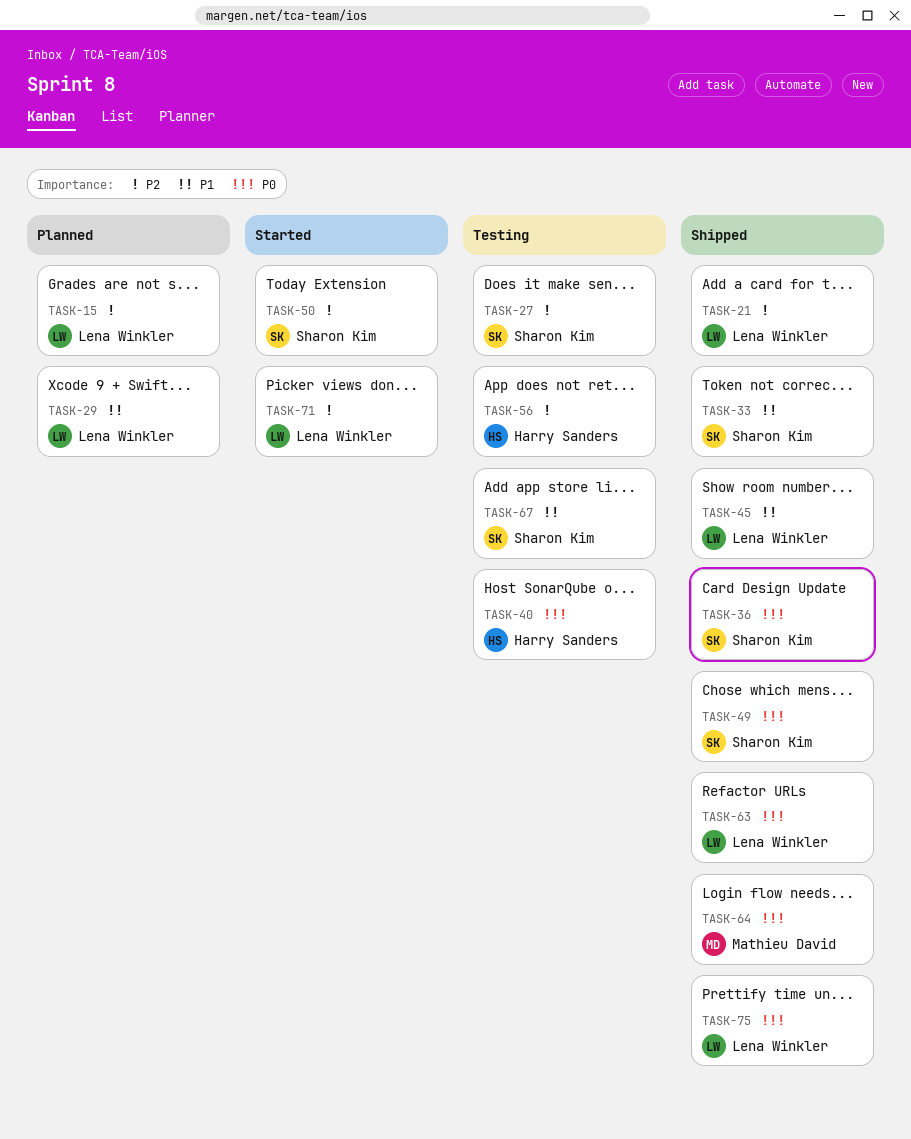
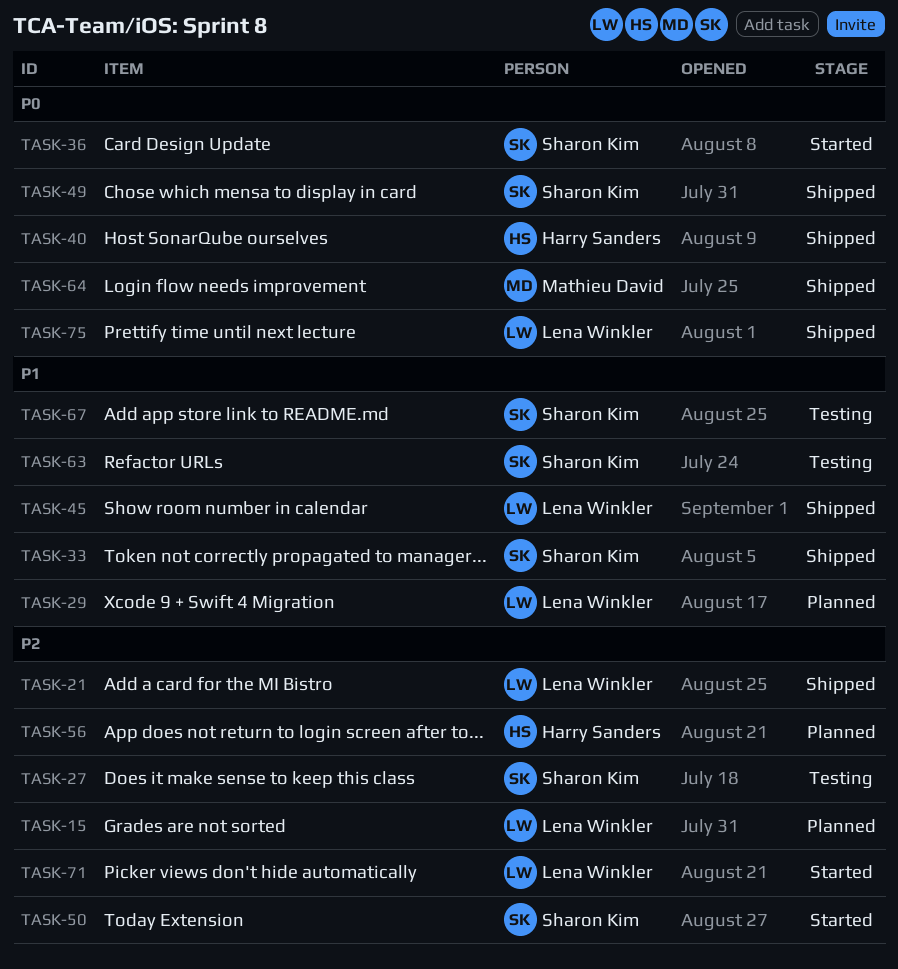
TASK-36, status: Shipped -> Started
TASK-40, status: Testing -> Shipped
TASK-56, status: Testing -> Planned
TASK-63, status: Shipped -> Testing
TASK-63, owner: Lena Winkler -> Sharon Kim
TASK-63, priority: P0 -> P1

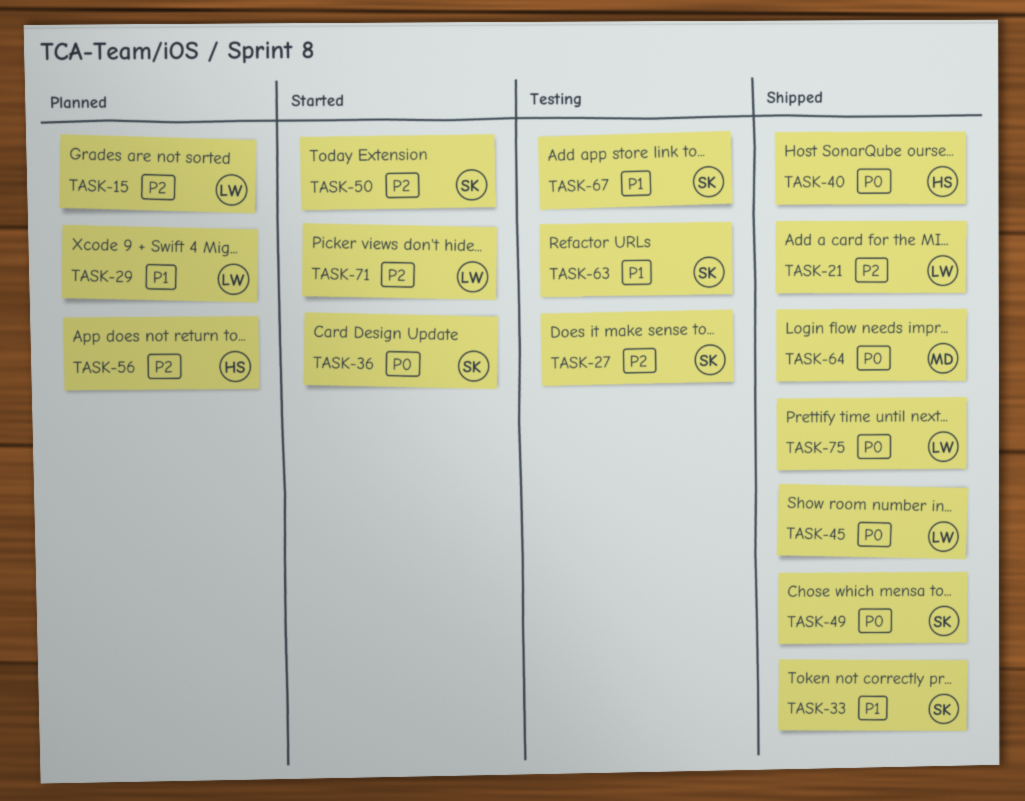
TASK-45, priority: P1 -> P0

